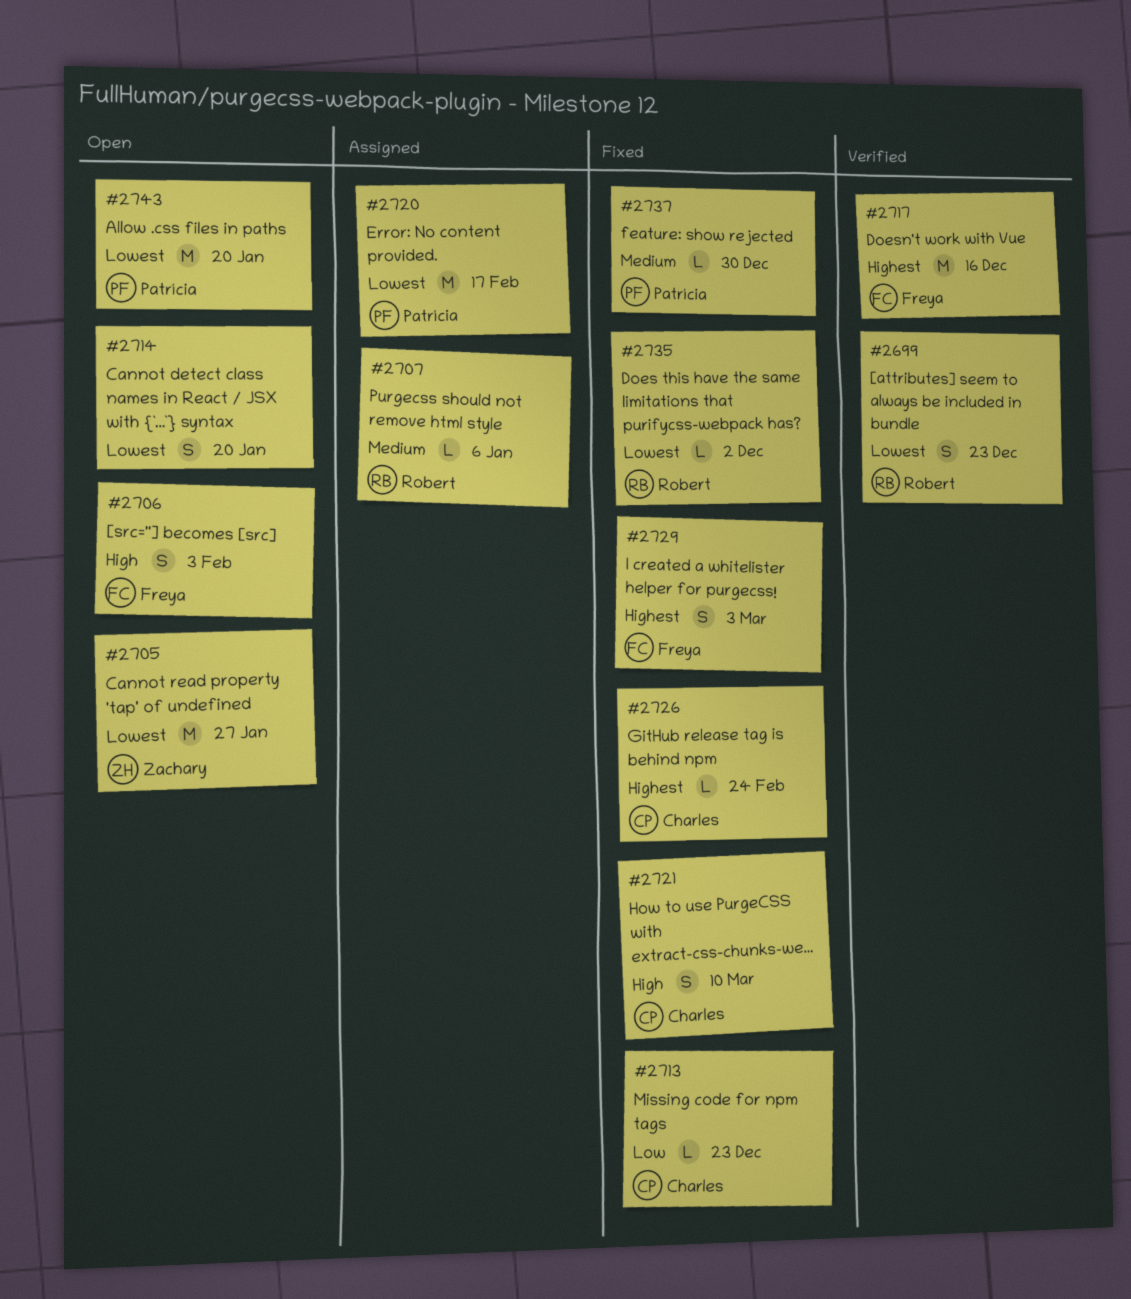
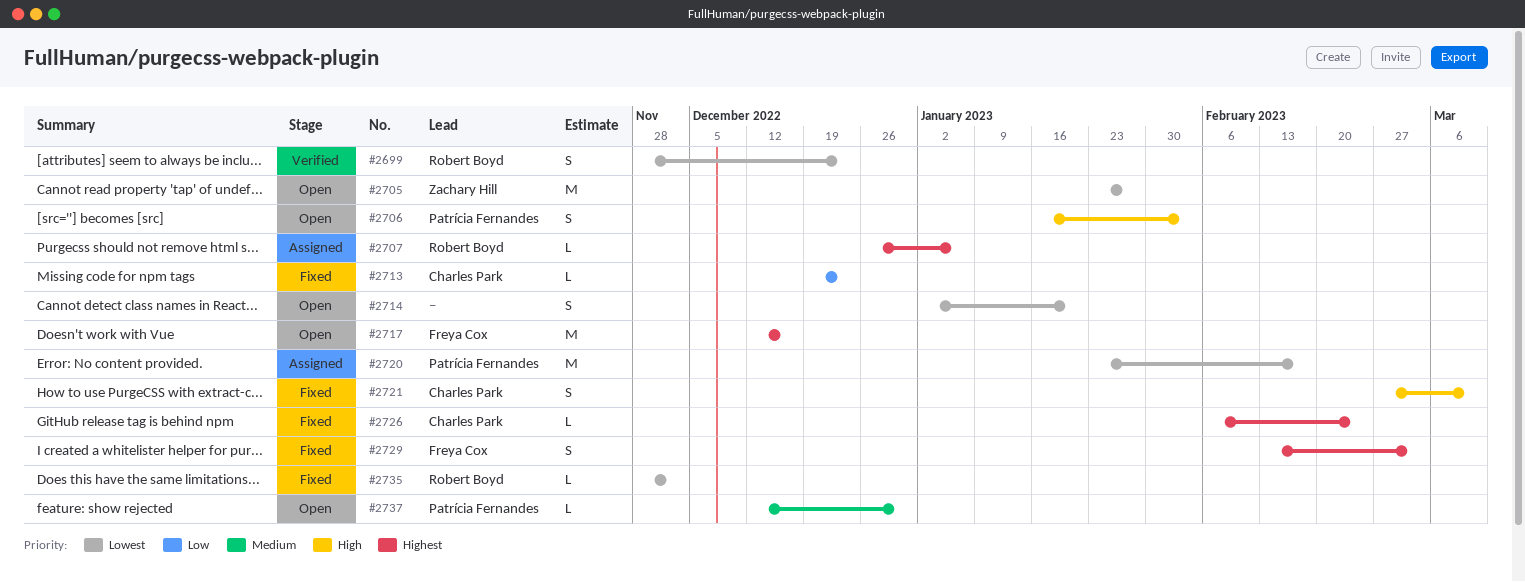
#2706, owner: Freya Cox -> Patrícia Fernandes
#2707, priority: Medium -> Highest
#2717, status: Verified -> Open
#2737, status: Fixed -> Open
#2743: present -> none

